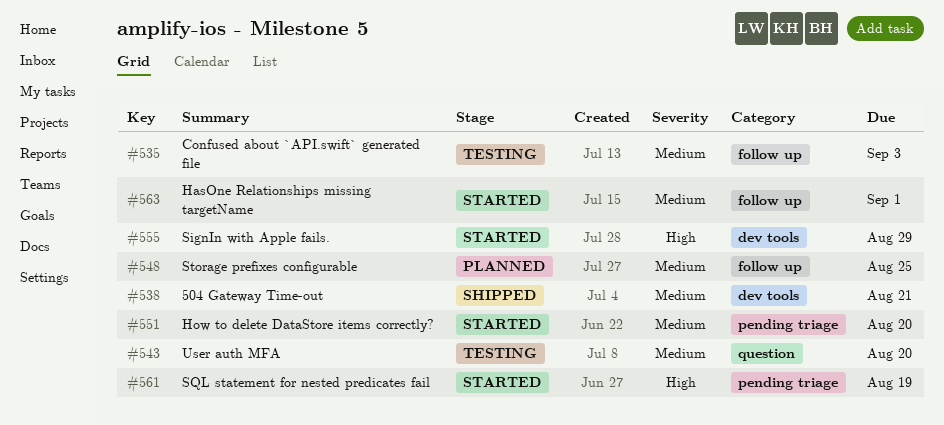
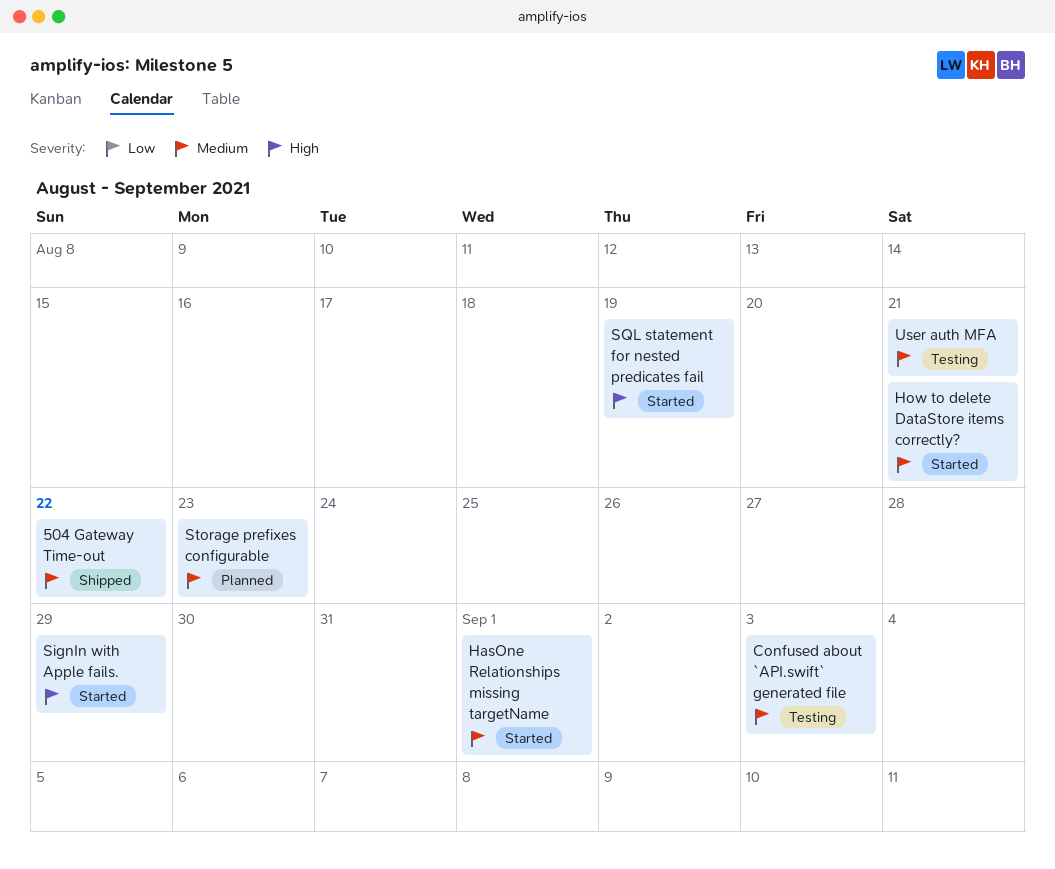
504 Gateway Time-out, due: Aug 21 -> Aug 22
How to delete DataStore items correctly?, due: Aug 20 -> Aug 21
Storage prefixes configurable, due: Aug 25 -> Aug 23
User auth MFA, due: Aug 20 -> Aug 21

